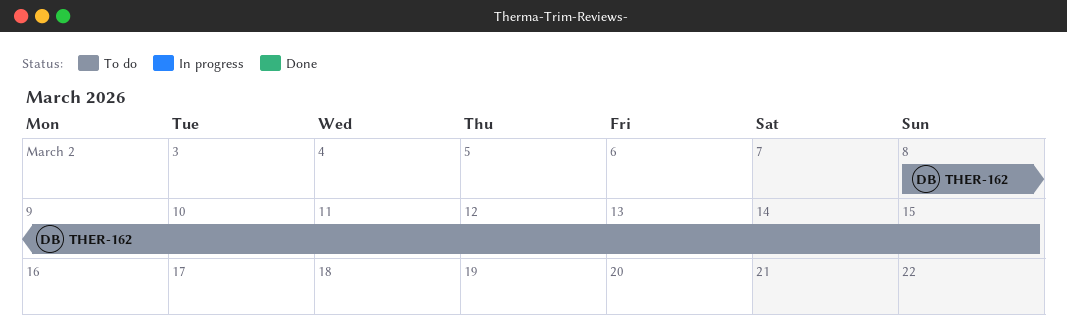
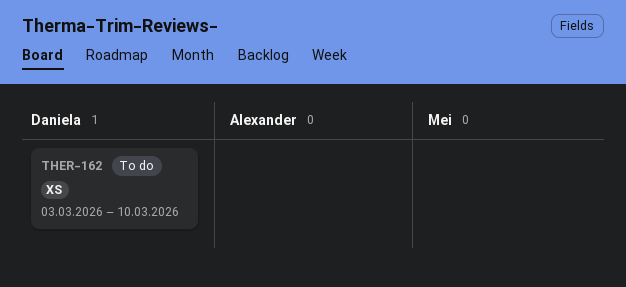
THER-162, start: Mar 8 -> Mar 3
THER-162, due: Mar 15 -> Mar 10

